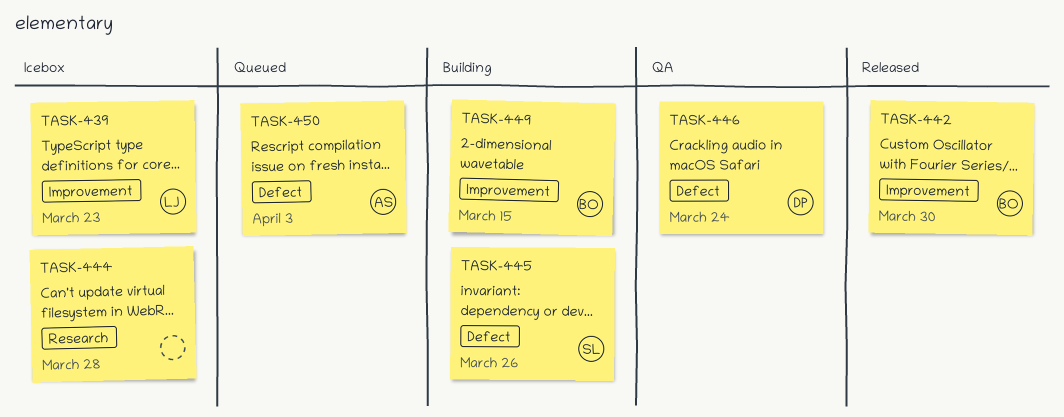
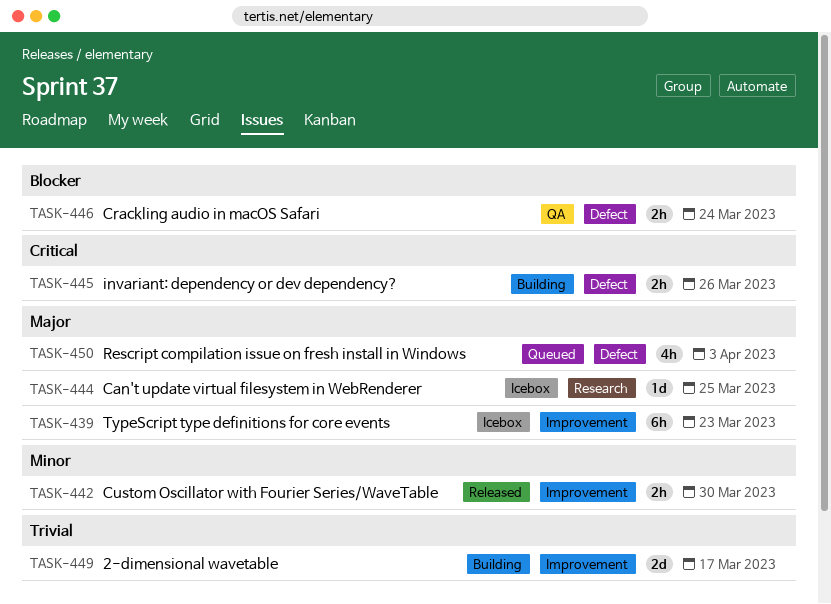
TASK-444, due: Mar 28 -> Mar 25
TASK-449, due: Mar 15 -> Mar 17

